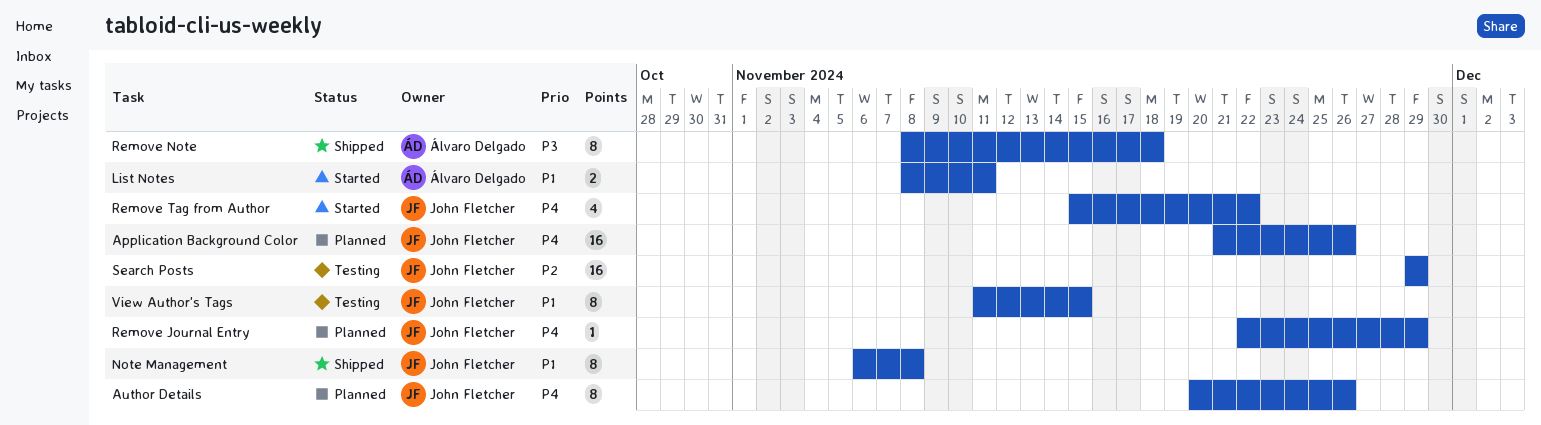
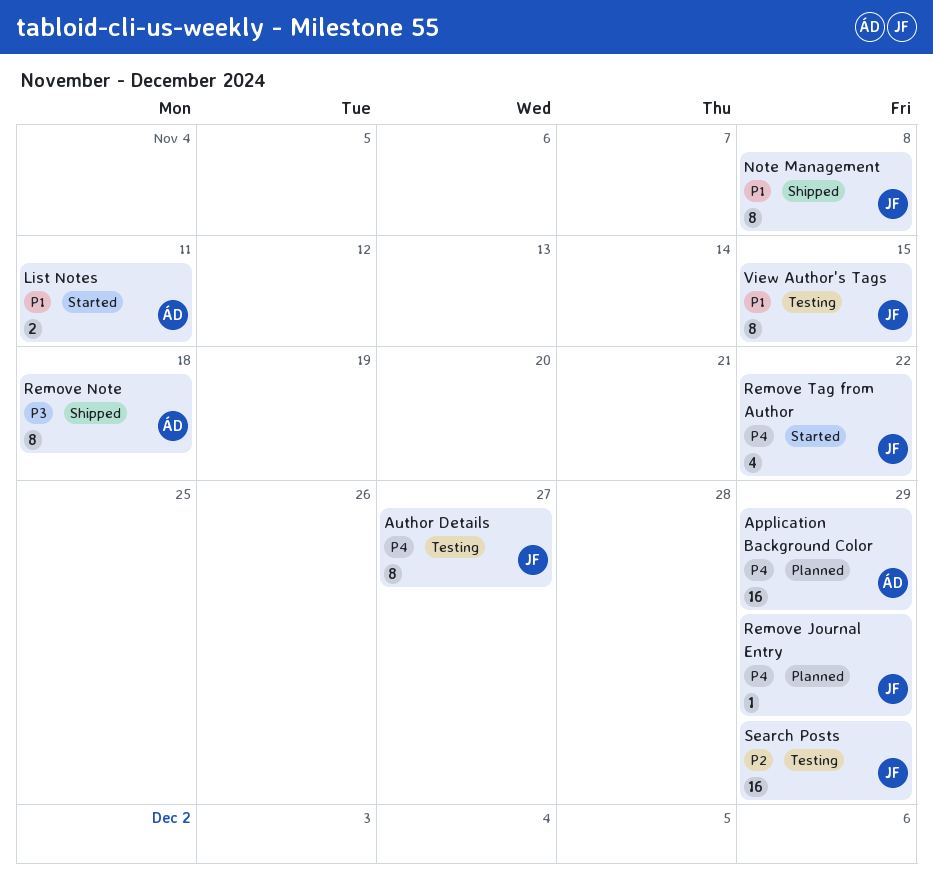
Application Background Color, owner: John Fletcher -> Álvaro Delgado
Application Background Color, due: Nov 26 -> Nov 29
Author Details, status: Planned -> Testing
Author Details, due: Nov 26 -> Nov 27

